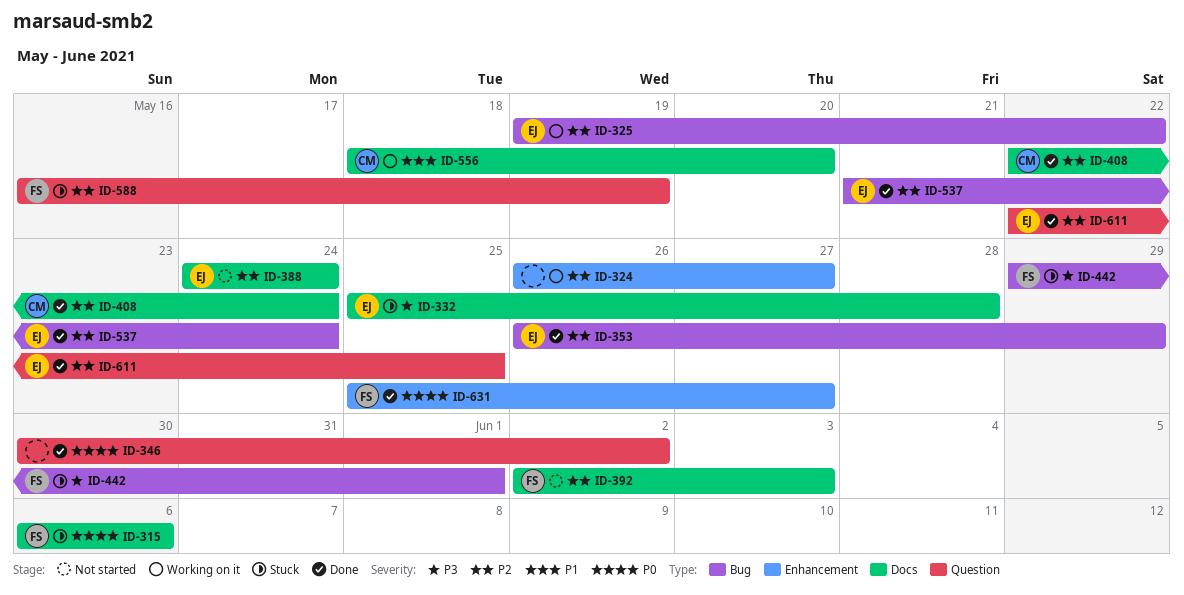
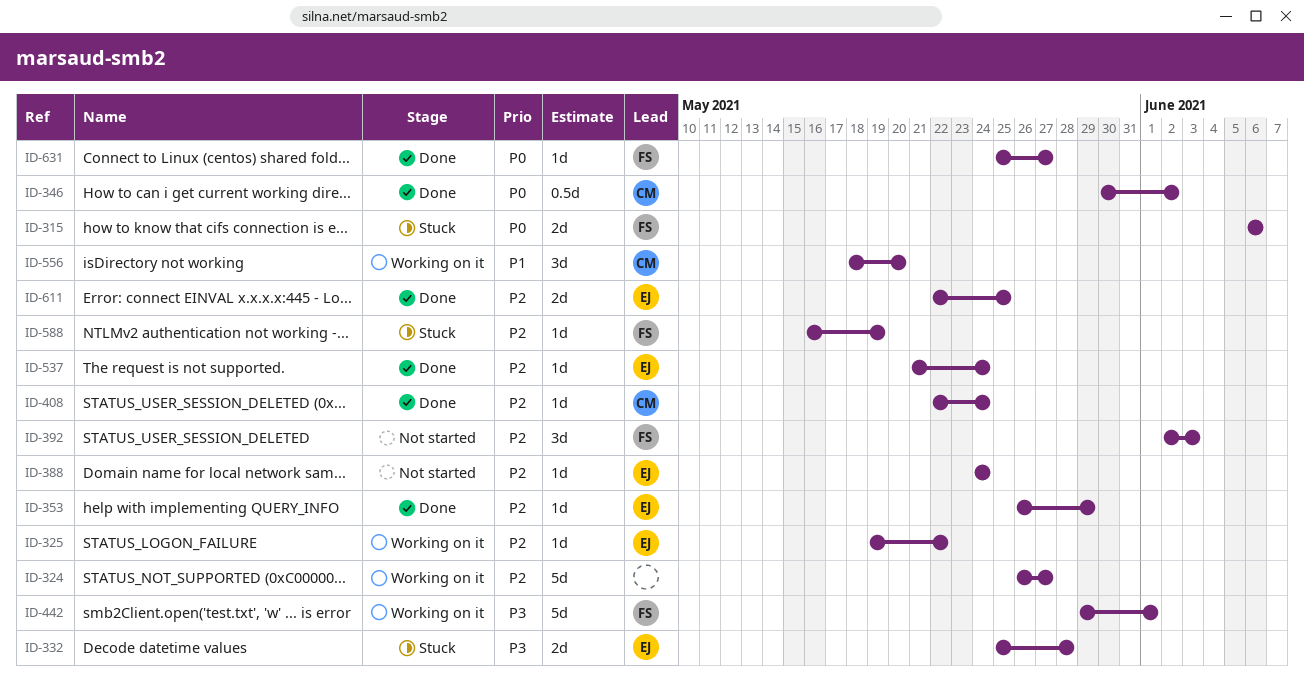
ID-346, owner: none -> CM
ID-442, status: Stuck -> Working on it

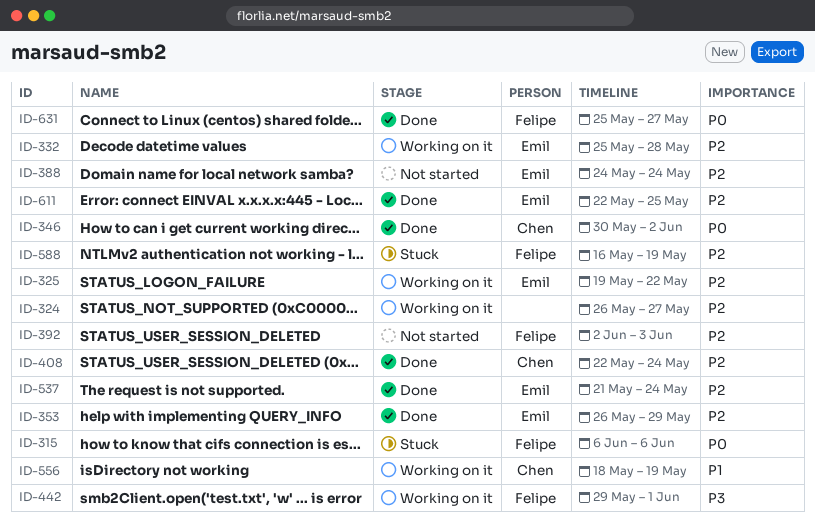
ID-332, status: Stuck -> Working on it
ID-332, priority: P3 -> P2
ID-556, due: May 20 -> May 19

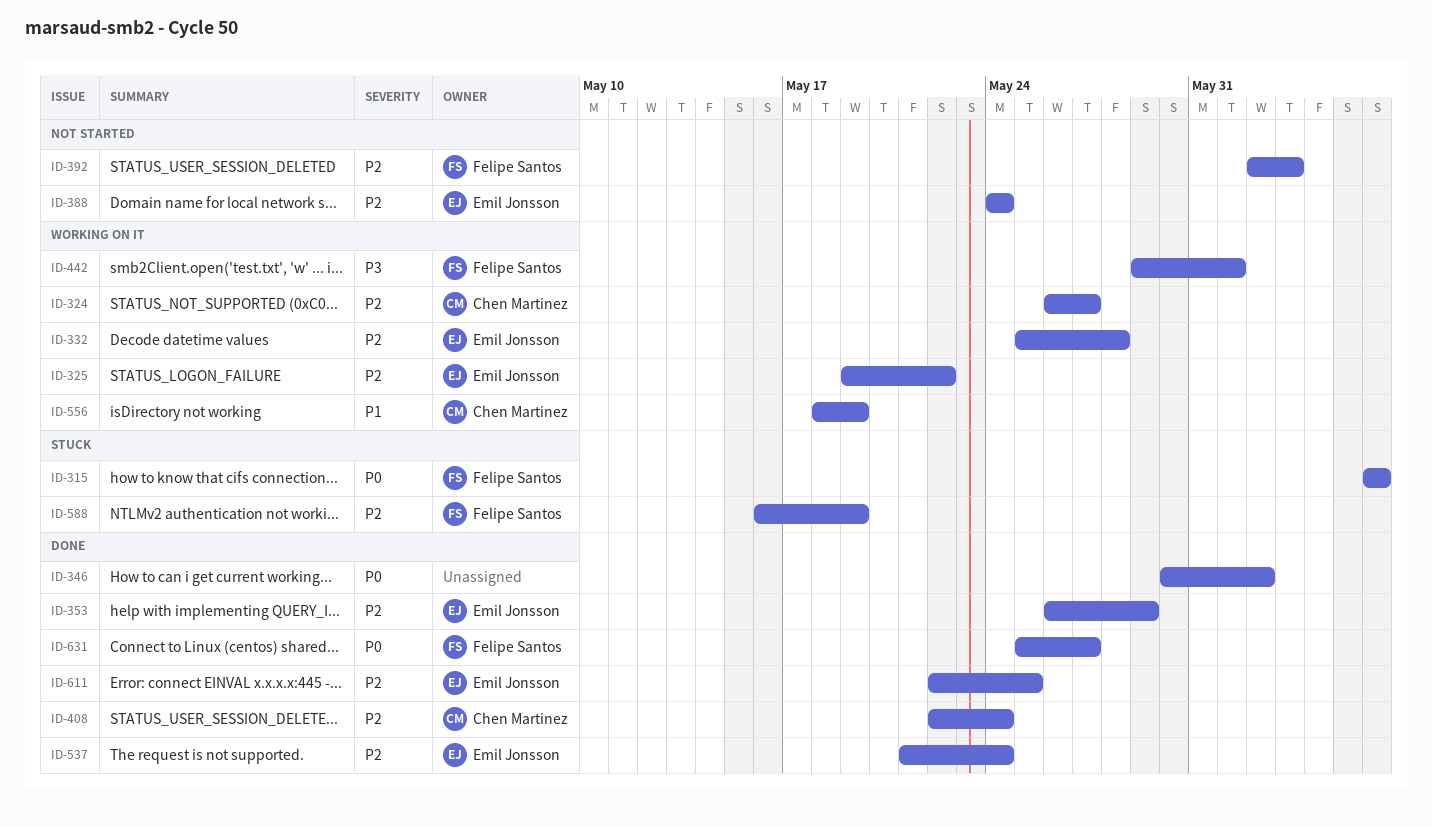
ID-324, owner: none -> Chen Martinez
ID-346, owner: Chen Martinez -> none

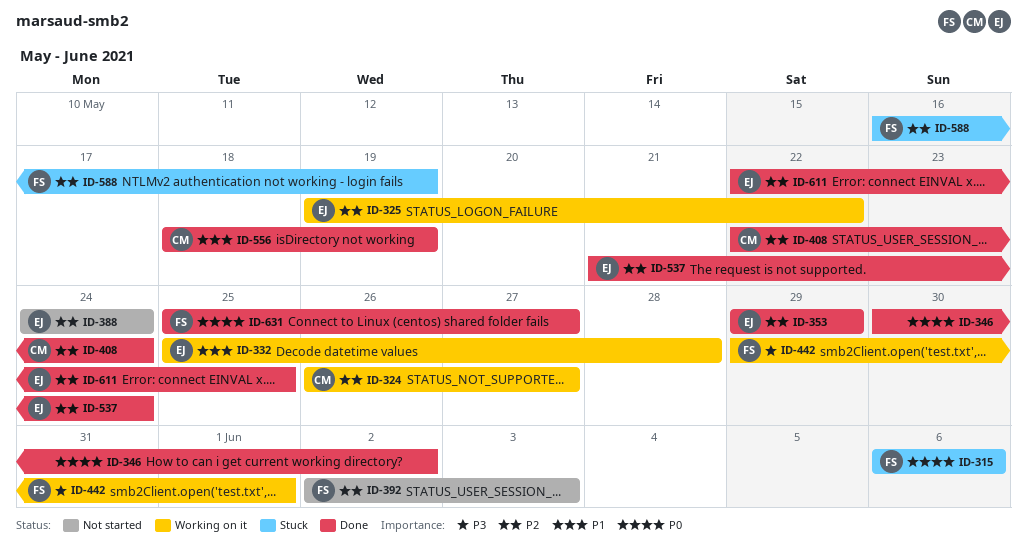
ID-332, priority: P2 -> P1
ID-353, start: May 26 -> May 29
ID-556, status: Working on it -> Done

